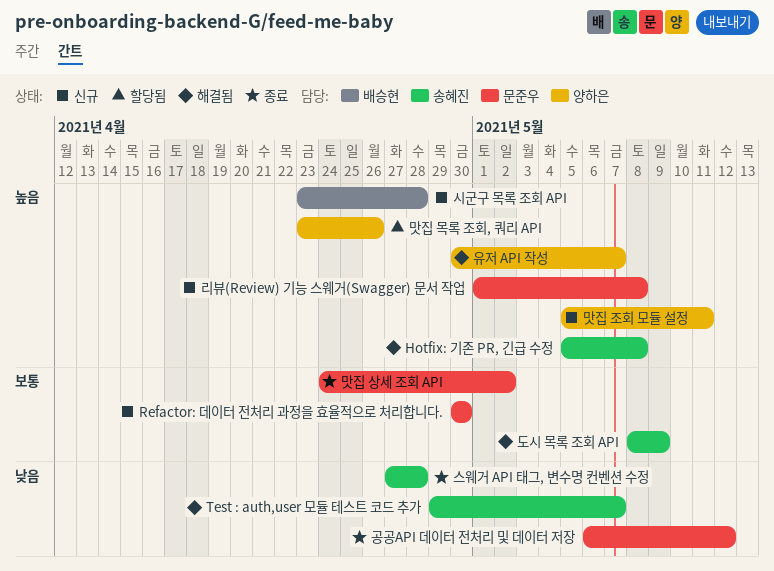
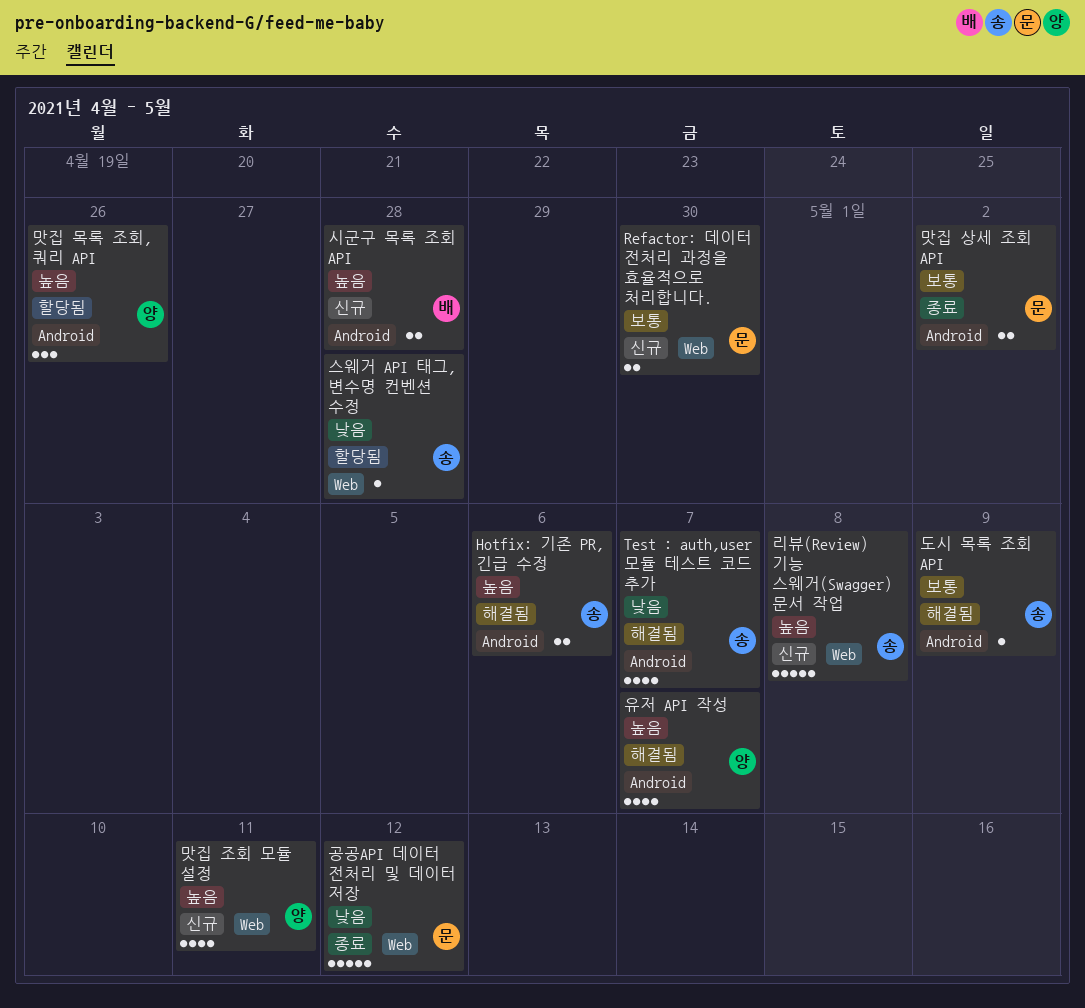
Hotfix: 기존 PR, 긴급 수정, due: May 8 -> May 6
리뷰(Review) 기능 스웨거(Swagger) 문서 작업, owner: 문준우 -> 송혜진
스웨거 API 태그, 변수명 컨벤션 수정, status: 종료 -> 할당됨

